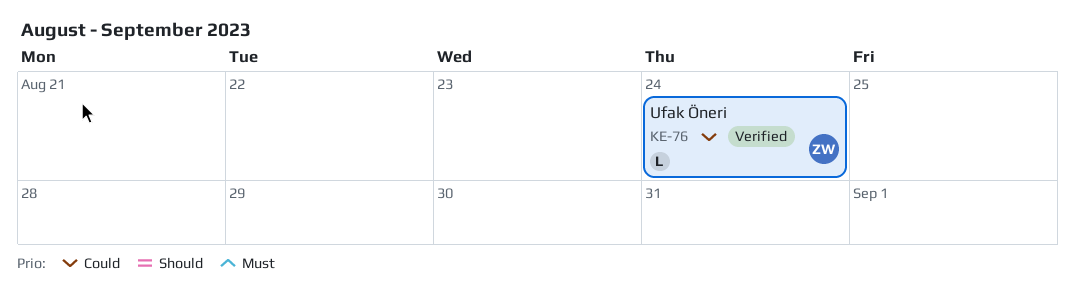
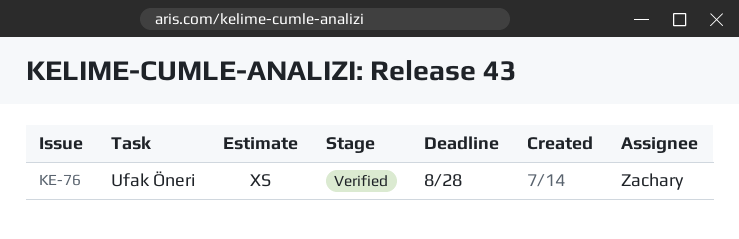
KE-76, estimate: L -> XS
KE-76, due: Aug 24 -> Aug 28

